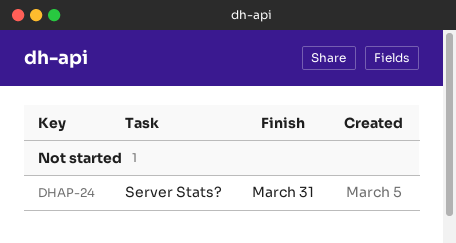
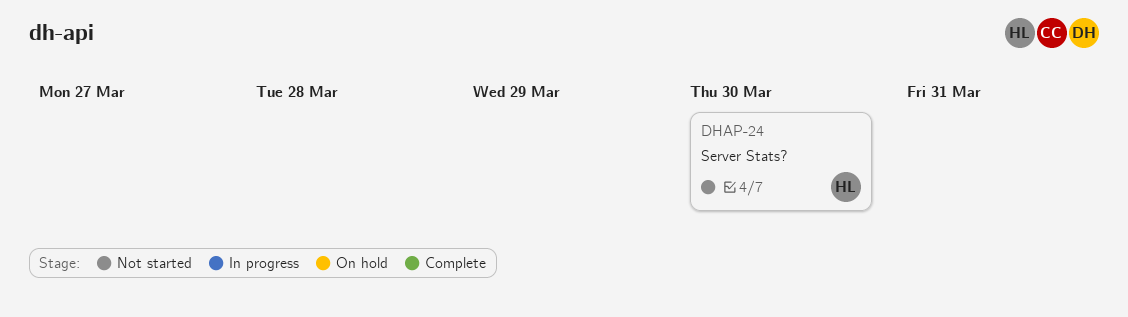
DHAP-24, due: Mar 31 -> Mar 30

